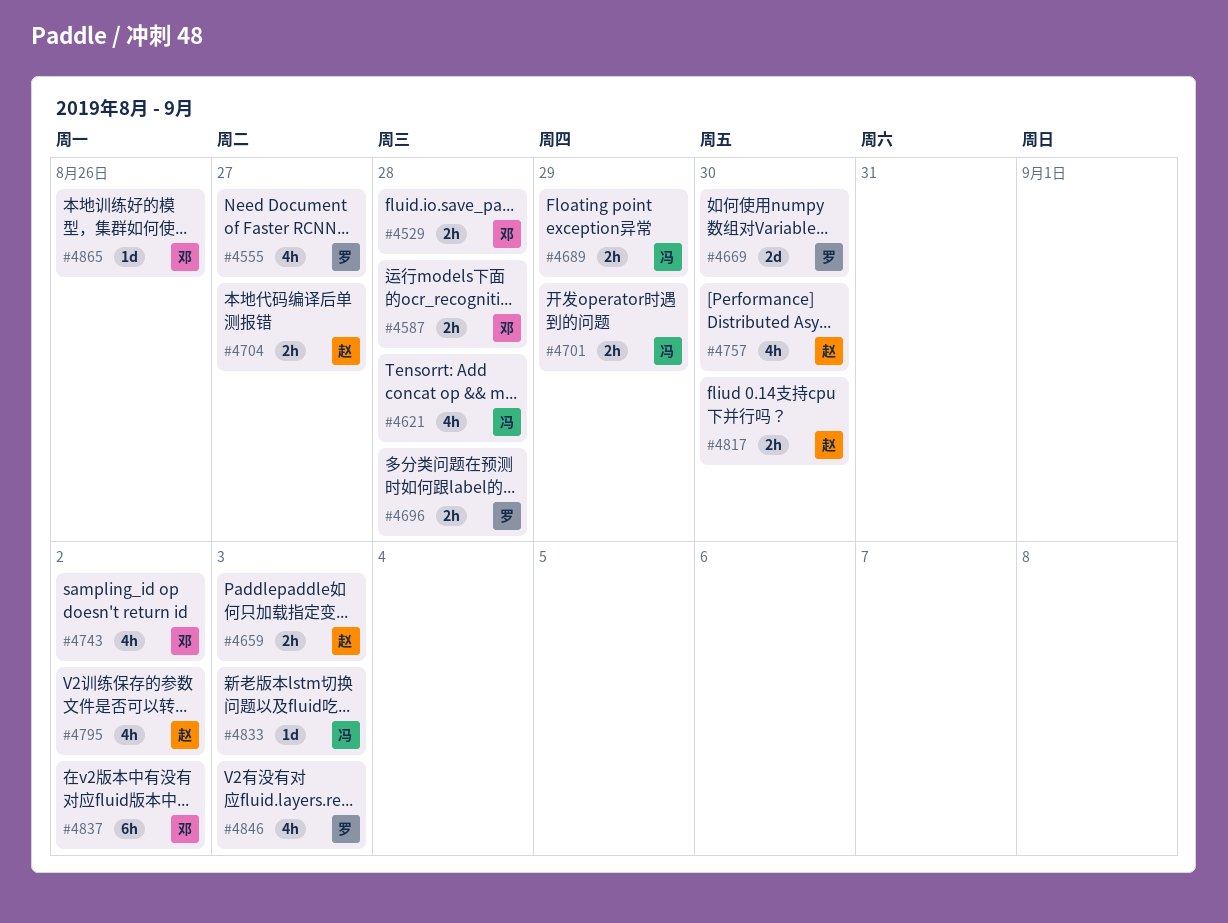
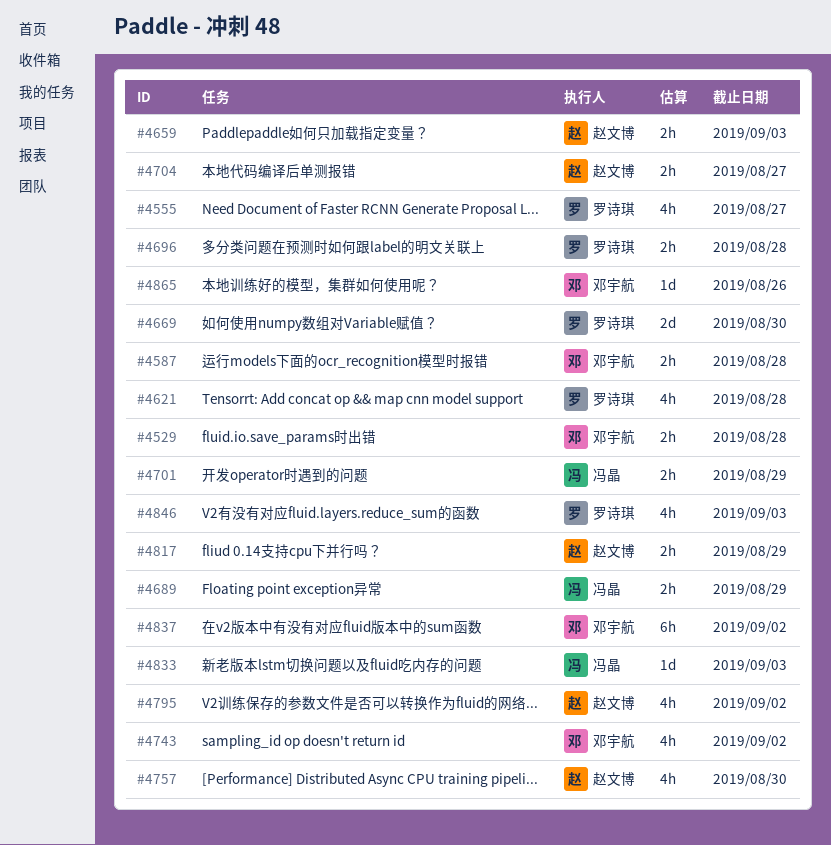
#4621, owner: 冯晶 -> 罗诗琪
#4817, due: Aug 30 -> Aug 29

